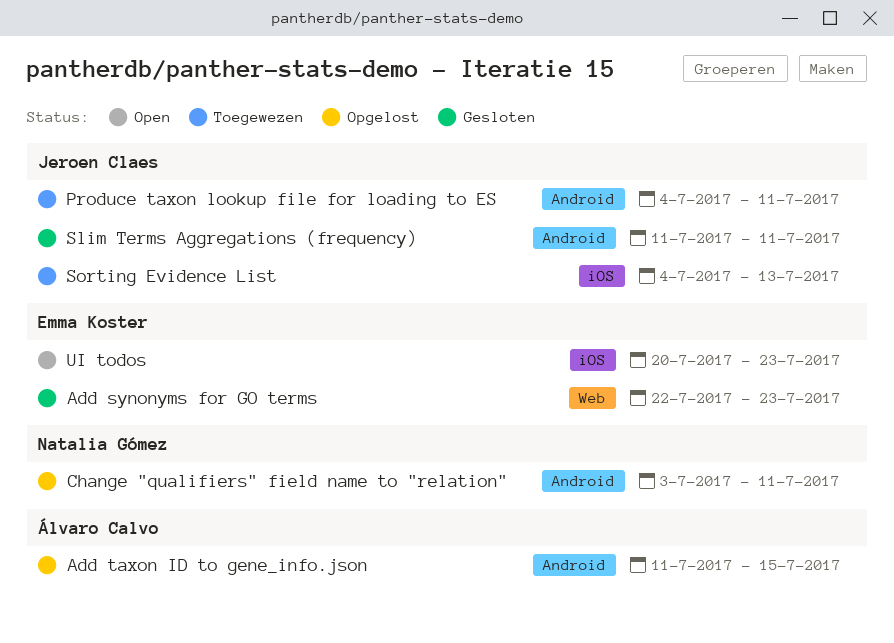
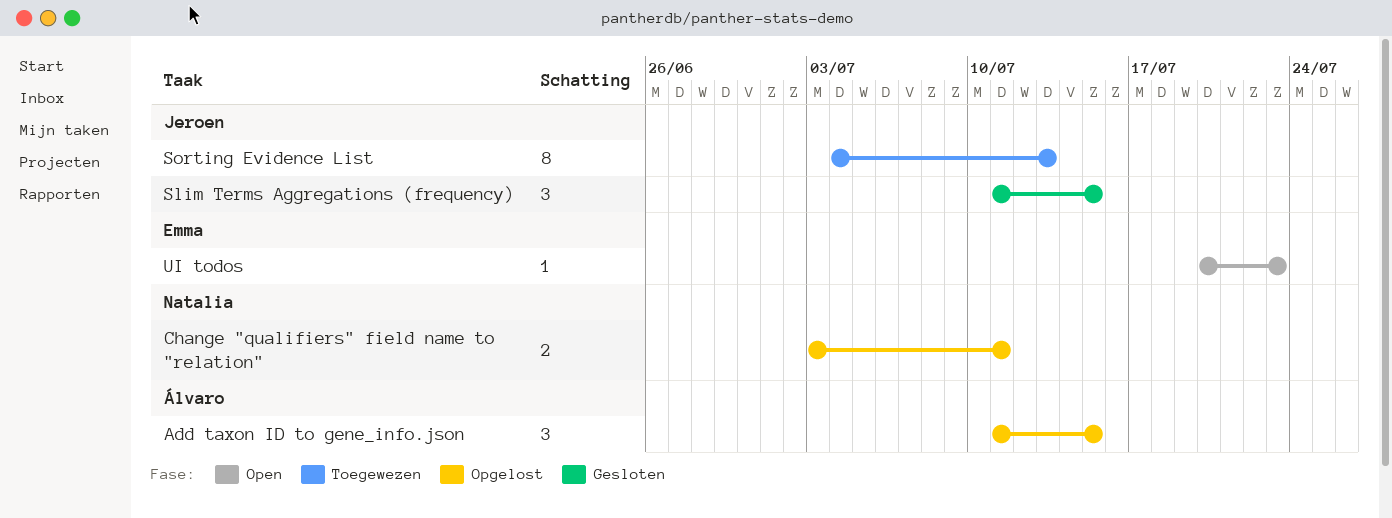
Add synonyms for GO terms: present -> none
Produce taxon lookup file for loading to ES: present -> none
Slim Terms Aggregations (frequency), due: Jul 11 -> Jul 15

